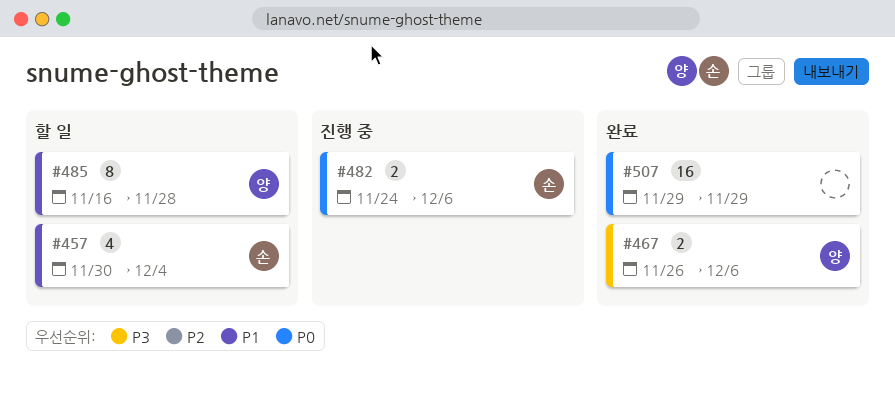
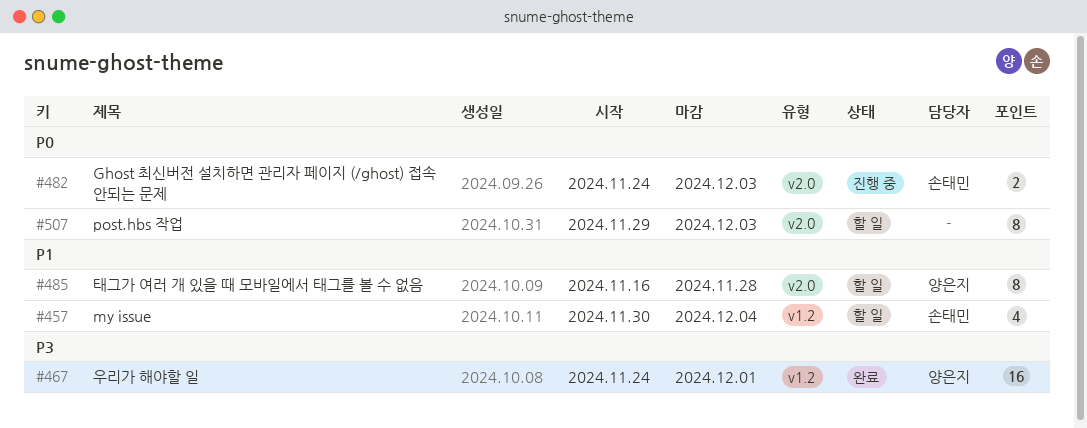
#467, estimate: 2 -> 16
#467, start: Nov 26 -> Nov 24
#467, due: Dec 6 -> Dec 1
#482, due: Dec 6 -> Dec 3
#507, status: 완료 -> 할 일
#507, estimate: 16 -> 8
#507, due: Nov 29 -> Dec 3

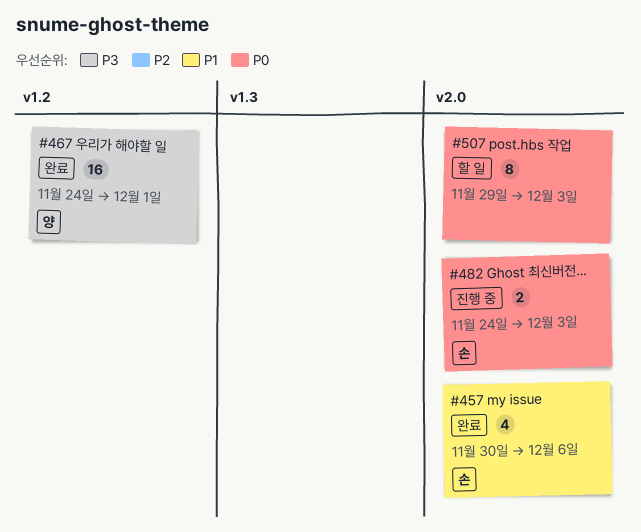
#457, status: 할 일 -> 완료
#457, label: v1.2 -> v2.0
#457, due: Dec 4 -> Dec 6
#485: present -> none

